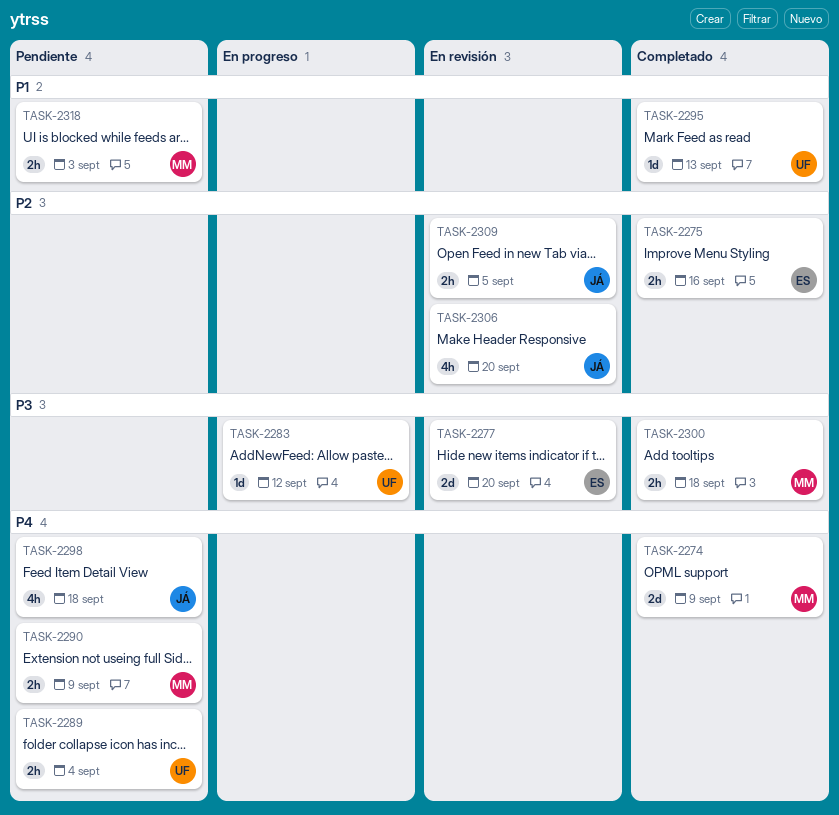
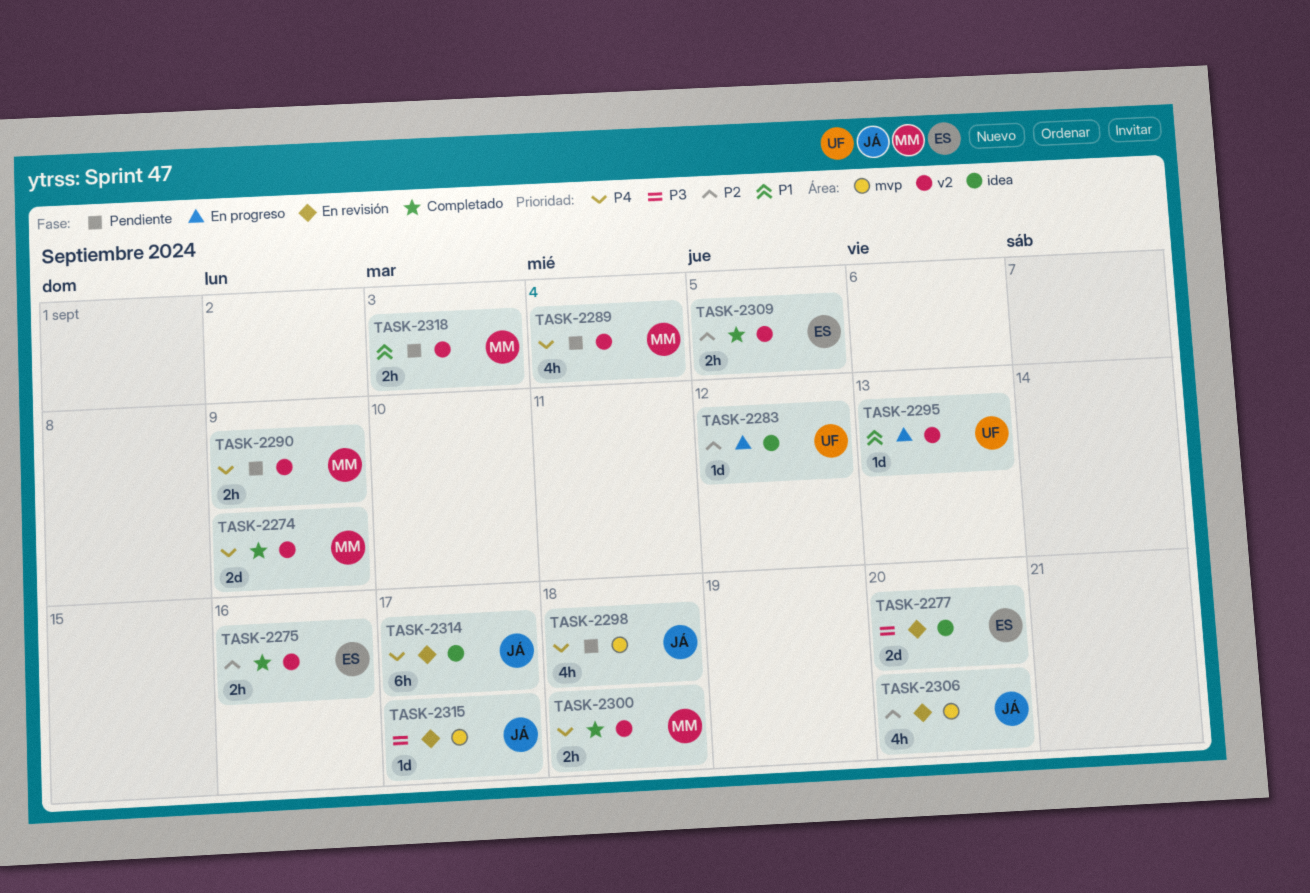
TASK-2283, priority: P3 -> P2
TASK-2289, owner: UF -> MM
TASK-2289, estimate: 2h -> 4h
TASK-2295, status: Completado -> En progreso
TASK-2300, priority: P3 -> P4
TASK-2309, status: En revisión -> Completado
TASK-2309, owner: JÁ -> ES
TASK-2314: none -> present
TASK-2315: none -> present

